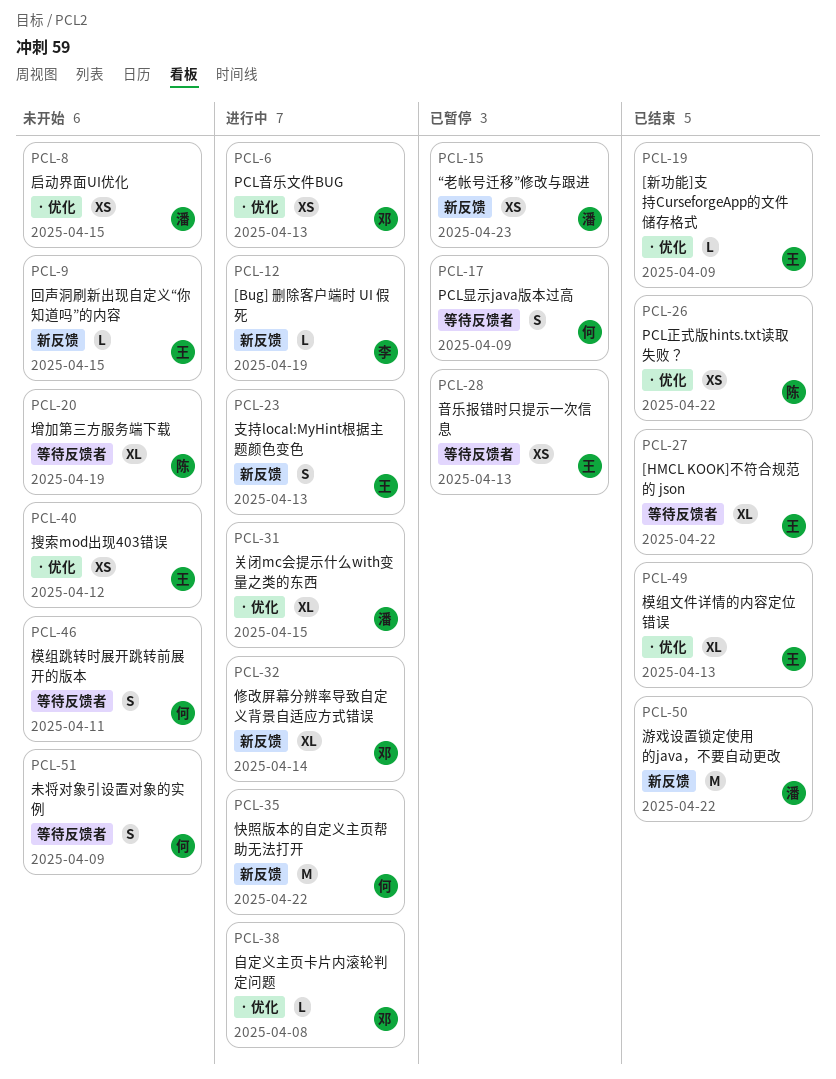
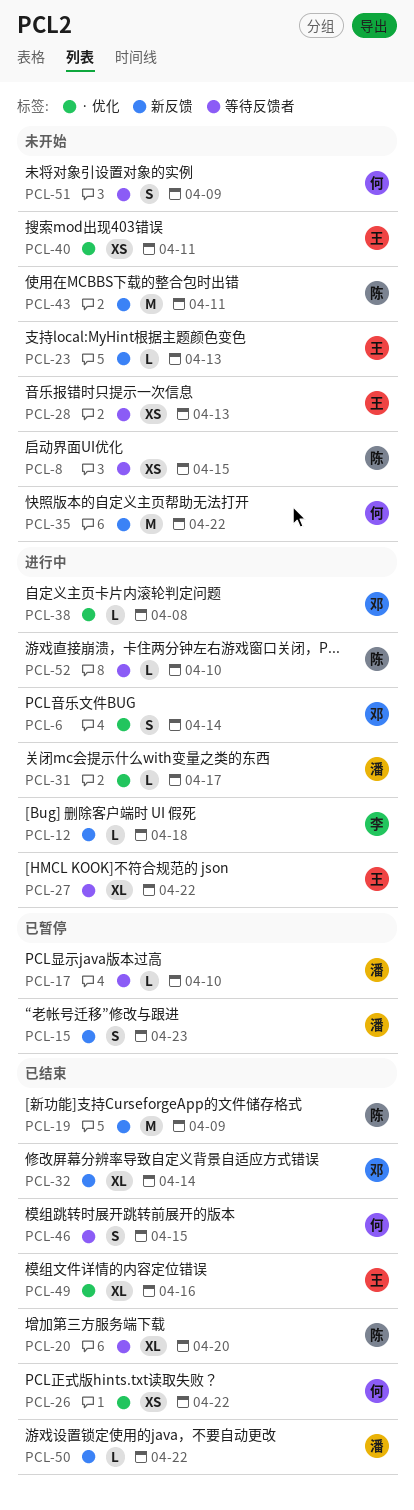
PCL-6, estimate: XS -> S
PCL-6, due: Apr 13 -> Apr 14
PCL-8, owner: 潘 -> 陈
PCL-8, label: · 优化 -> 等待反馈者
PCL-9: present -> none
PCL-12, due: Apr 19 -> Apr 18
PCL-15, estimate: XS -> S
PCL-17, owner: 何 -> 潘
PCL-17, estimate: S -> L
PCL-17, due: Apr 9 -> Apr 10
PCL-19, owner: 王 -> 陈
PCL-19, label: · 优化 -> 新反馈
PCL-19, estimate: L -> M
PCL-20, status: 未开始 -> 已结束
PCL-20, due: Apr 19 -> Apr 20
PCL-23, status: 进行中 -> 未开始
PCL-23, estimate: S -> L
PCL-26, owner: 陈 -> 何
PCL-27, status: 已结束 -> 进行中
PCL-28, status: 已暂停 -> 未开始
PCL-31, estimate: XL -> L
PCL-31, due: Apr 15 -> Apr 17
PCL-32, status: 进行中 -> 已结束
PCL-35, status: 进行中 -> 未开始
PCL-40, due: Apr 12 -> Apr 11
PCL-43: none -> present
PCL-46, status: 未开始 -> 已结束
PCL-46, due: Apr 11 -> Apr 15
PCL-49, due: Apr 13 -> Apr 16
PCL-50, estimate: M -> L
PCL-52: none -> present

